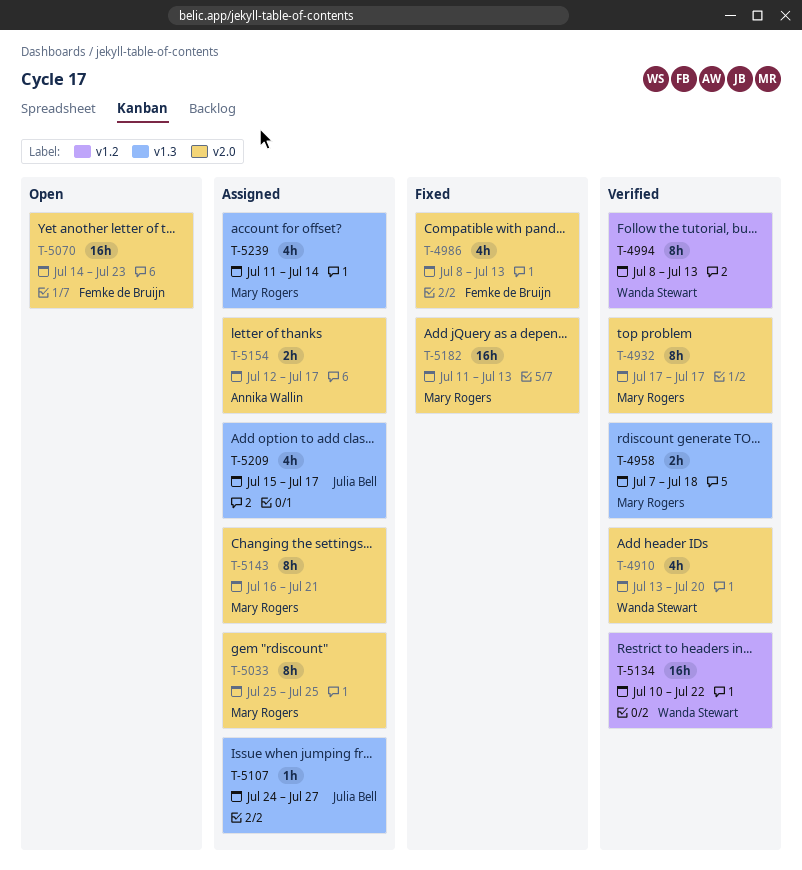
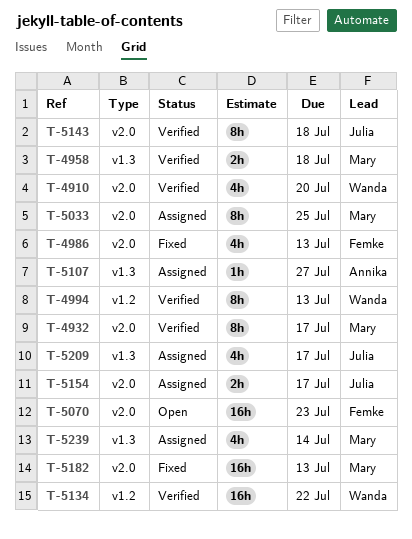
T-5107, owner: Julia Bell -> Annika Wallin
T-5143, status: Assigned -> Verified
T-5143, owner: Mary Rogers -> Julia Bell
T-5143, due: Jul 21 -> Jul 18
T-5154, owner: Annika Wallin -> Julia Bell

